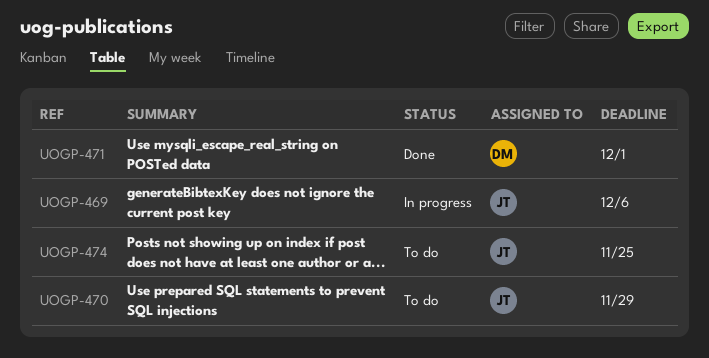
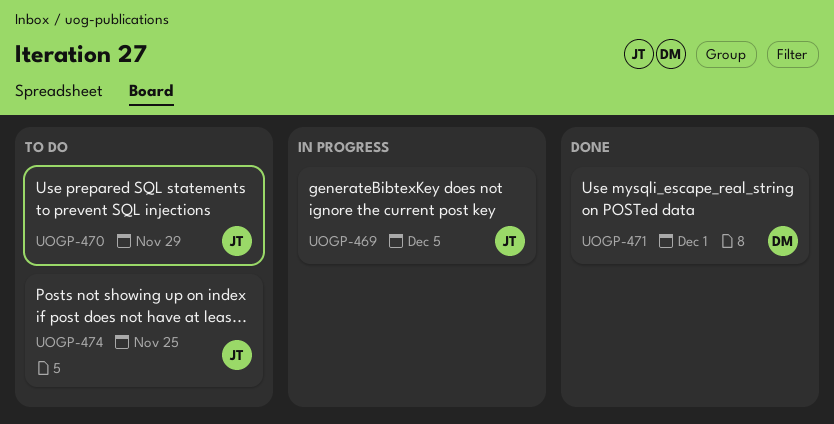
UOGP-469, due: Dec 6 -> Dec 5

